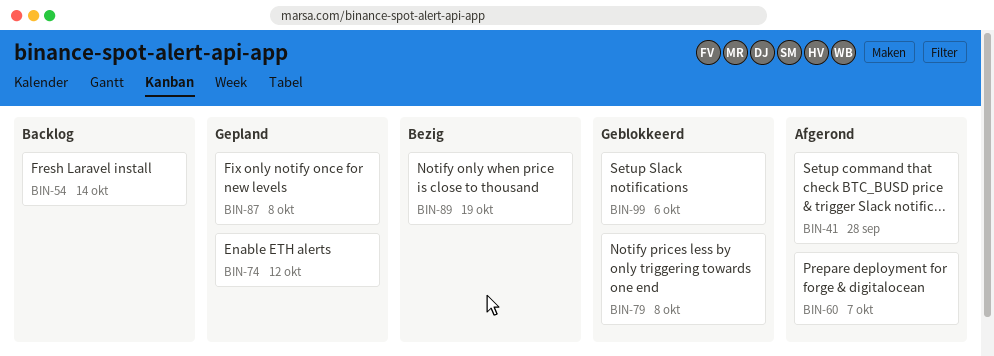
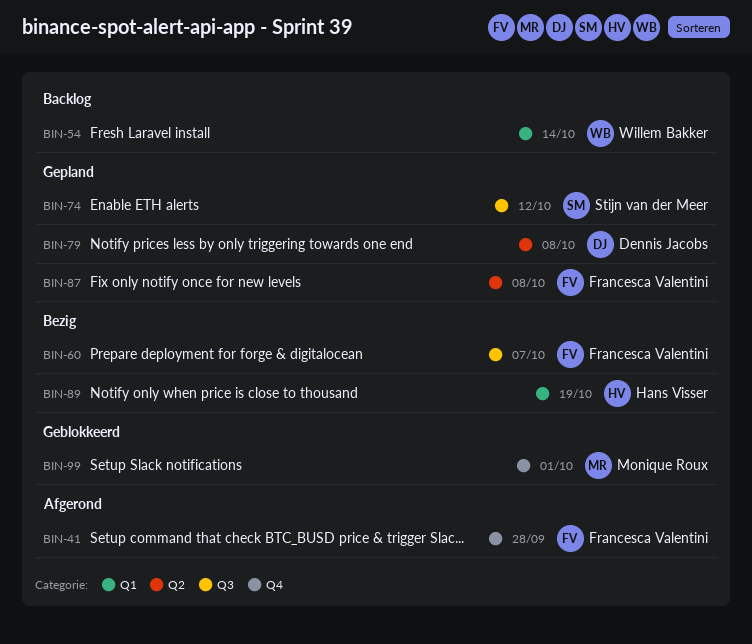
BIN-60, status: Afgerond -> Bezig
BIN-79, status: Geblokkeerd -> Gepland
BIN-99, due: Oct 6 -> Oct 1

